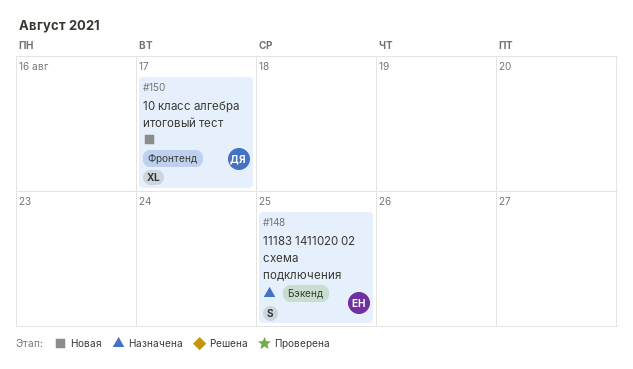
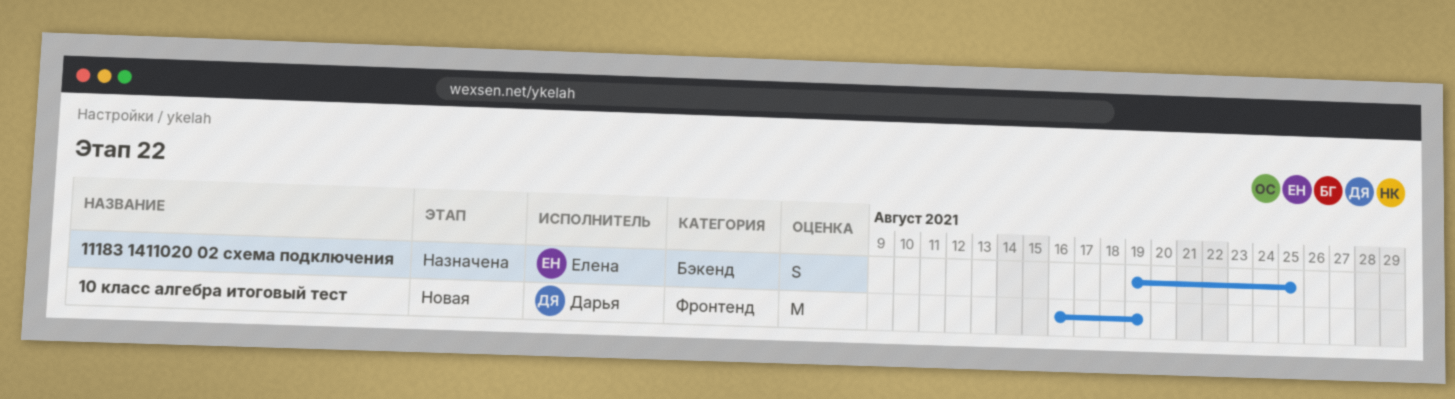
10 класс алгебра итоговый тест, estimate: XL -> M
10 класс алгебра итоговый тест, due: Aug 17 -> Aug 19

